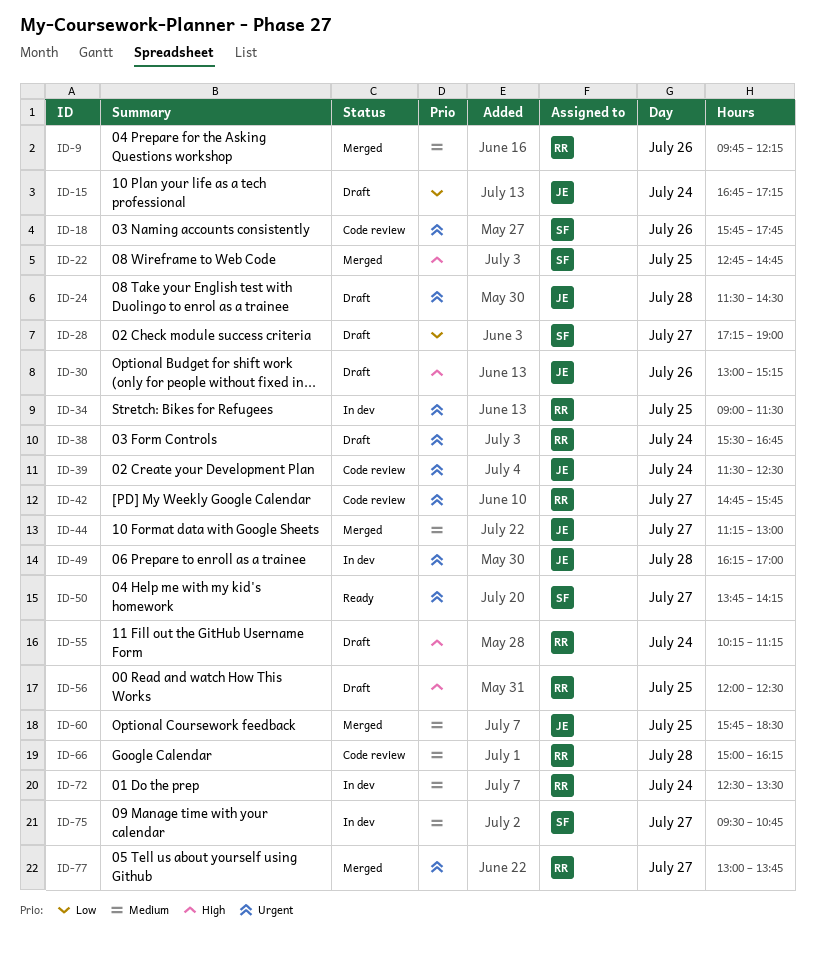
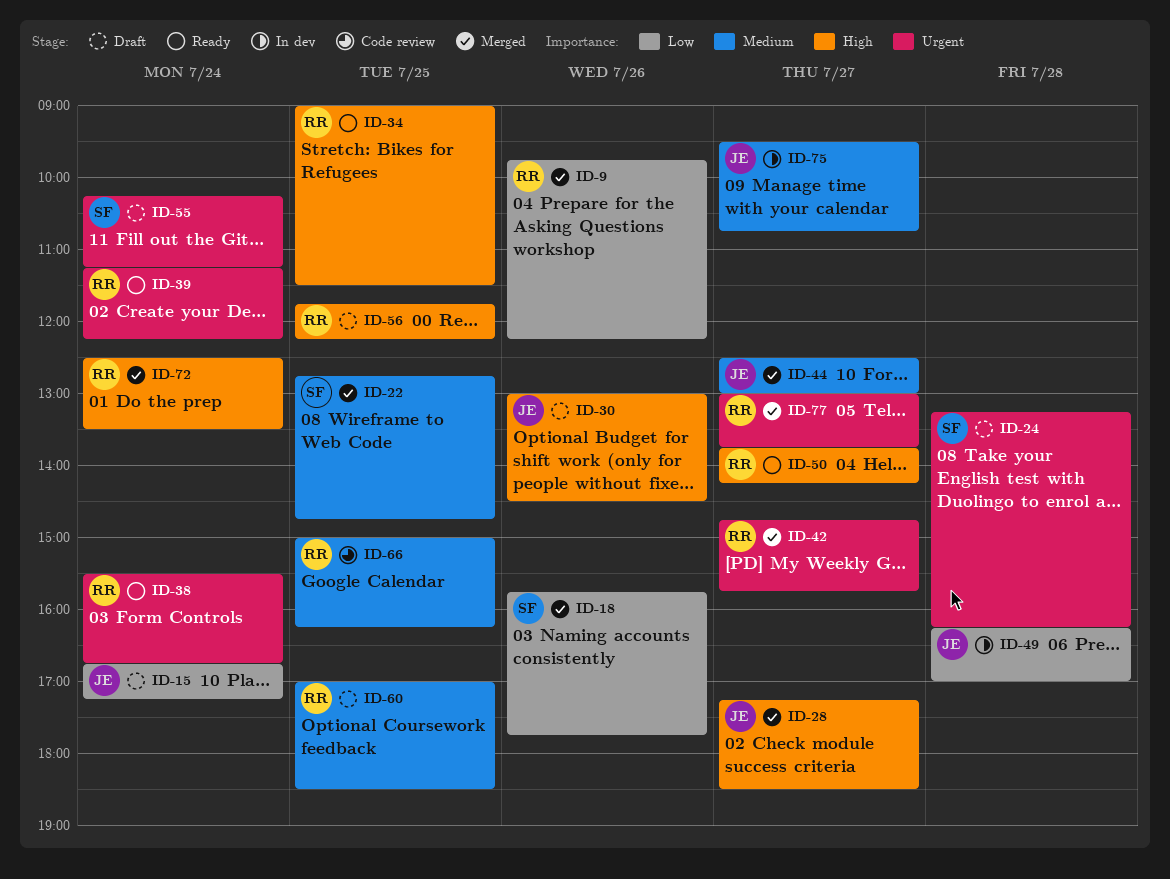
ID-9, priority: Medium -> Low
ID-18, status: Code review -> Merged
ID-18, priority: Urgent -> Low
ID-22, priority: High -> Medium
ID-24, owner: JE -> SF
ID-24, begins: 11:30 -> 13:15
ID-24, ends: 14:30 -> 16:15
ID-28, status: Draft -> Merged
ID-28, owner: SF -> JE
ID-28, priority: Low -> High
ID-28, ends: 19:00 -> 18:30
ID-30, ends: 15:15 -> 14:30
ID-34, status: In dev -> Ready
ID-34, priority: Urgent -> High
ID-38, status: Draft -> Ready
ID-39, status: Code review -> Ready
ID-39, owner: JE -> RR
ID-39, begins: 11:30 -> 11:15
ID-39, ends: 12:30 -> 12:15
ID-42, status: Code review -> Merged
ID-44, begins: 11:15 -> 12:30
ID-49, priority: Urgent -> Low
ID-50, owner: SF -> RR
ID-50, priority: Urgent -> High
ID-55, owner: RR -> SF
ID-55, priority: High -> Urgent
ID-56, begins: 12:00 -> 11:45
ID-56, ends: 12:30 -> 12:15
ID-60, status: Merged -> Draft
ID-60, owner: JE -> RR
ID-60, begins: 15:45 -> 17:00
ID-66, day: Jul 28 -> Jul 25
ID-72, status: In dev -> Merged
ID-72, priority: Medium -> High
ID-75, owner: SF -> JE

